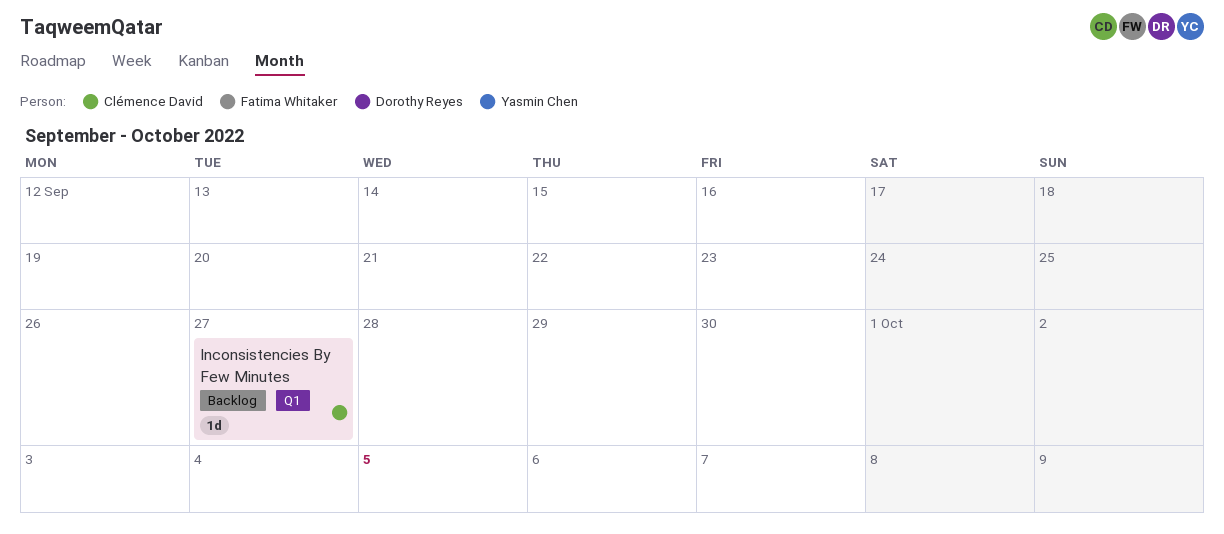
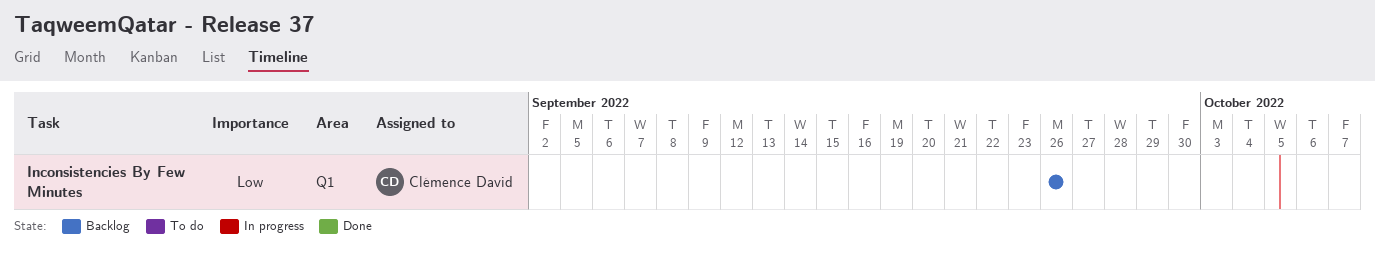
Inconsistencies By Few Minutes, due: Sep 27 -> Sep 26

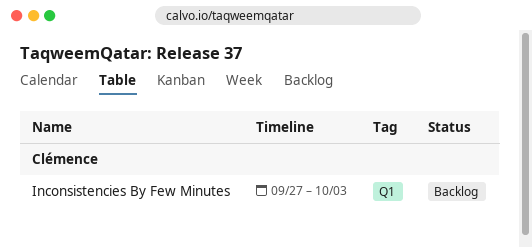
Inconsistencies By Few Minutes, start: Sep 26 -> Sep 27
Inconsistencies By Few Minutes, due: Sep 26 -> Oct 3

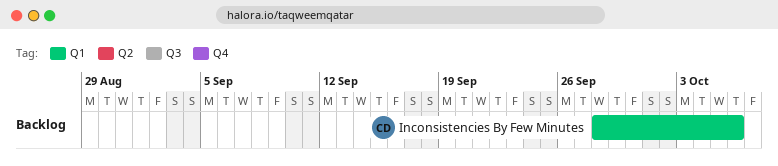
Inconsistencies By Few Minutes, start: Sep 27 -> Sep 28
Inconsistencies By Few Minutes, due: Oct 3 -> Oct 6

